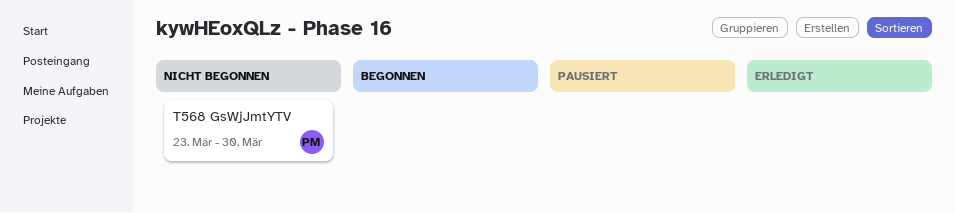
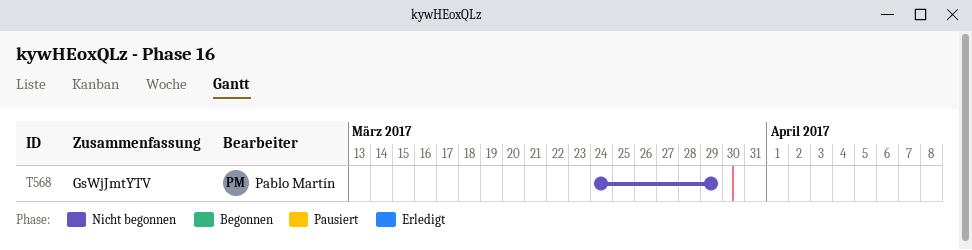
T568, start: Mar 23 -> Mar 24
T568, due: Mar 30 -> Mar 29

